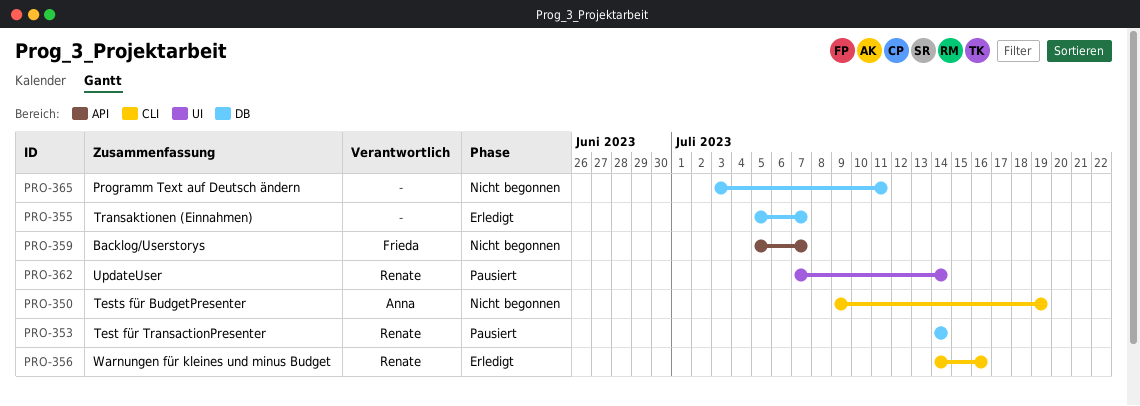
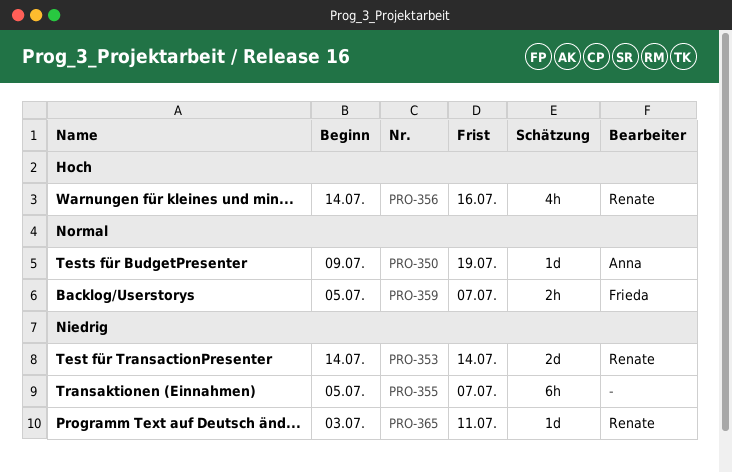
PRO-362: present -> none
PRO-365, owner: none -> Renate

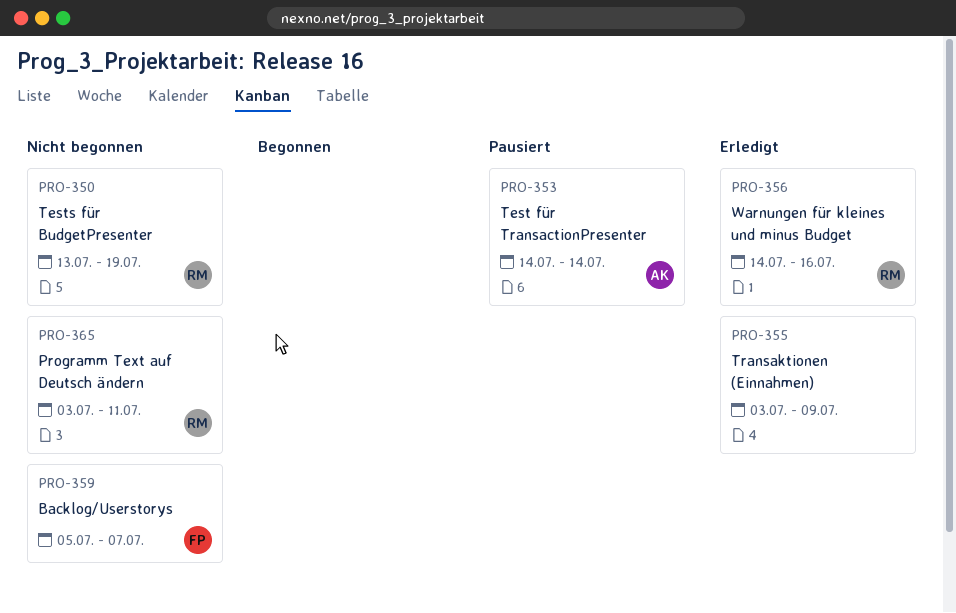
PRO-350, owner: Anna -> Renate
PRO-350, start: Jul 9 -> Jul 13
PRO-353, owner: Renate -> Anna
PRO-355, start: Jul 5 -> Jul 3
PRO-355, due: Jul 7 -> Jul 9

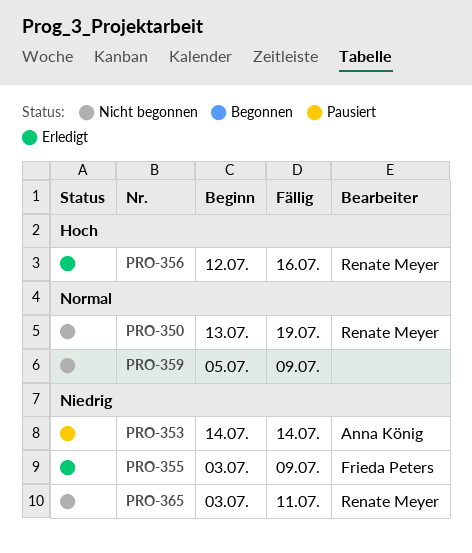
PRO-355, owner: none -> Frieda Peters
PRO-356, start: Jul 14 -> Jul 12
PRO-359, owner: Frieda Peters -> none
PRO-359, due: Jul 7 -> Jul 9

